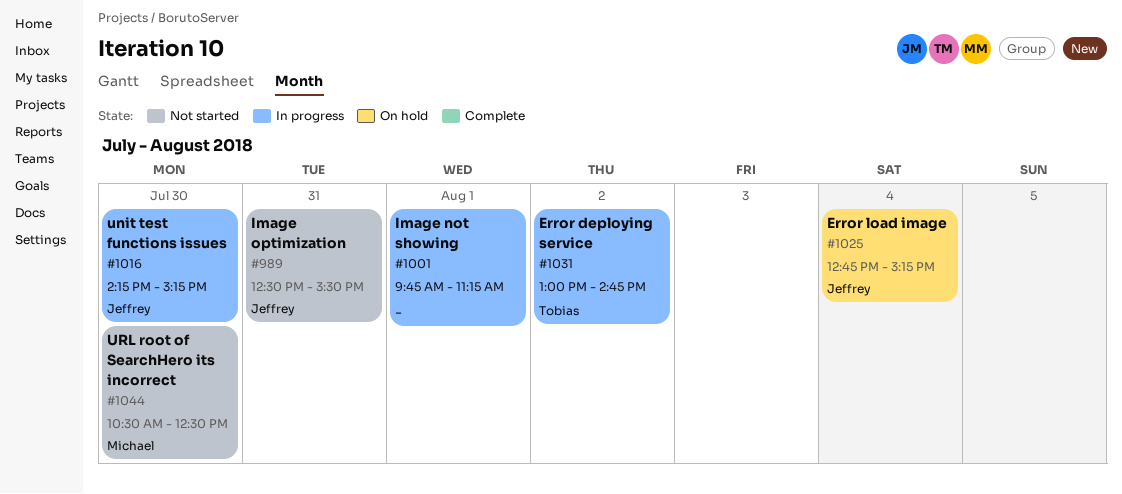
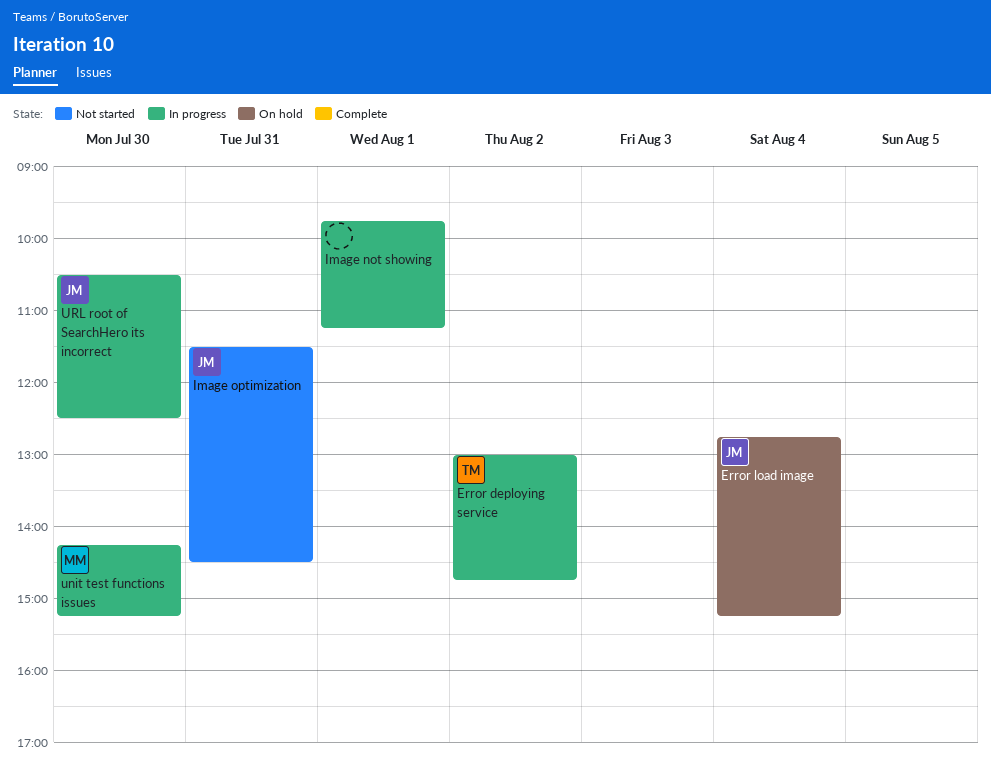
Image optimization, begins: 12:30 -> 11:30
Image optimization, ends: 15:30 -> 14:30
unit test functions issues, owner: Jeffrey -> Michael
URL root of SearchHero its incorrect, status: Not started -> In progress
URL root of SearchHero its incorrect, owner: Michael -> Jeffrey

